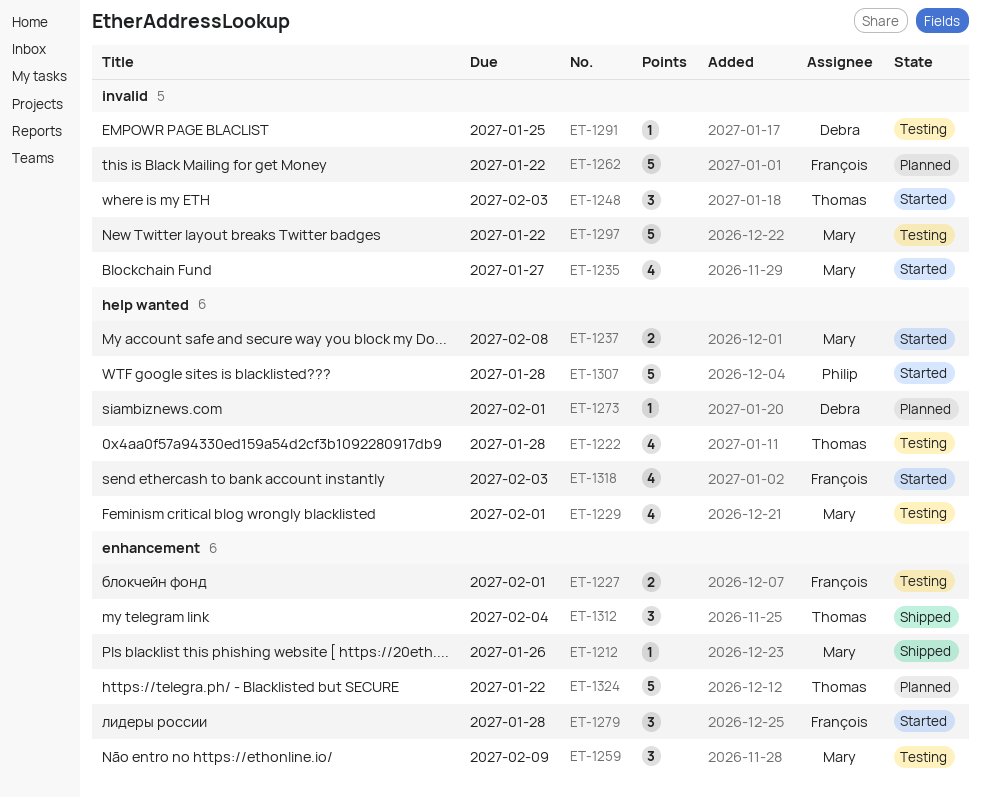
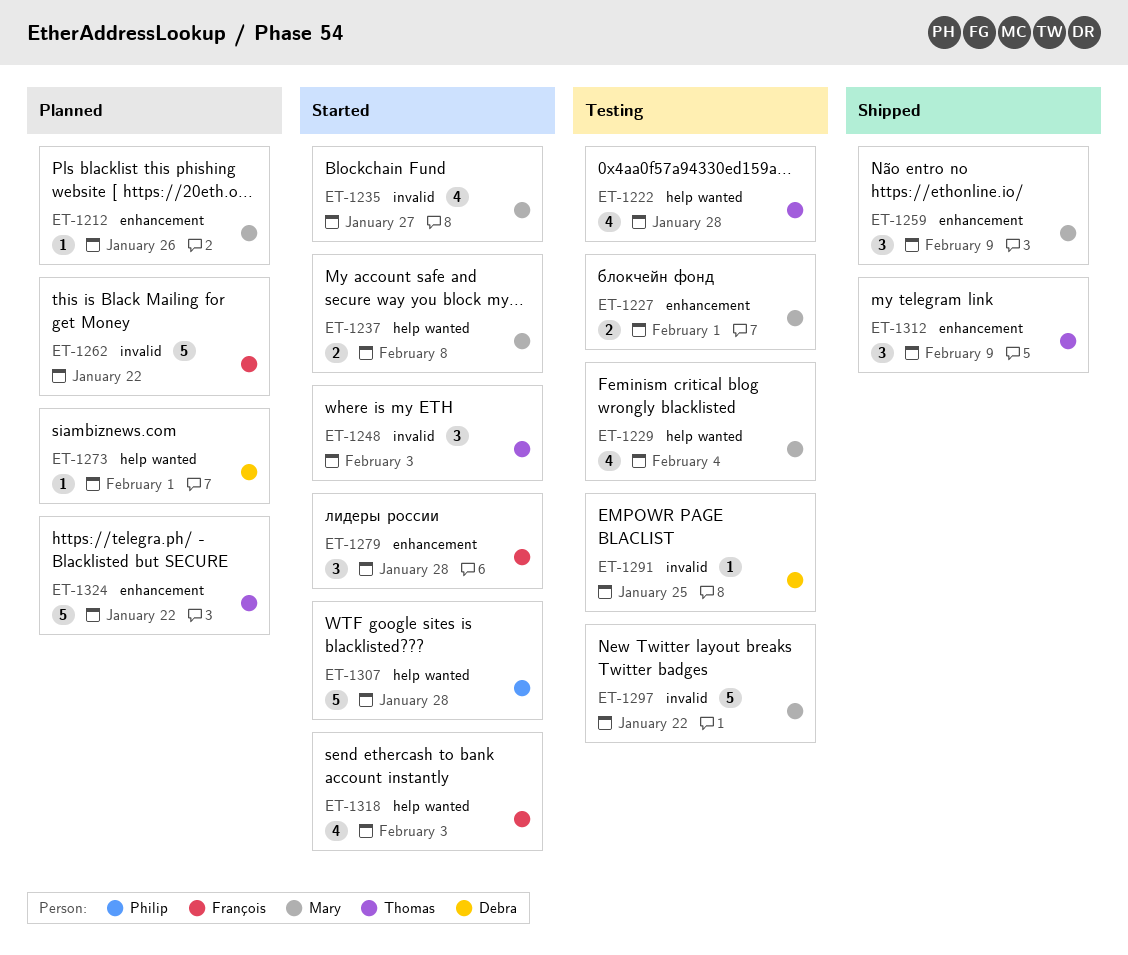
ET-1212, status: Shipped -> Planned
ET-1227, owner: François -> Mary
ET-1229, due: Feb 1 -> Feb 4
ET-1259, status: Testing -> Shipped
ET-1312, due: Feb 4 -> Feb 9

